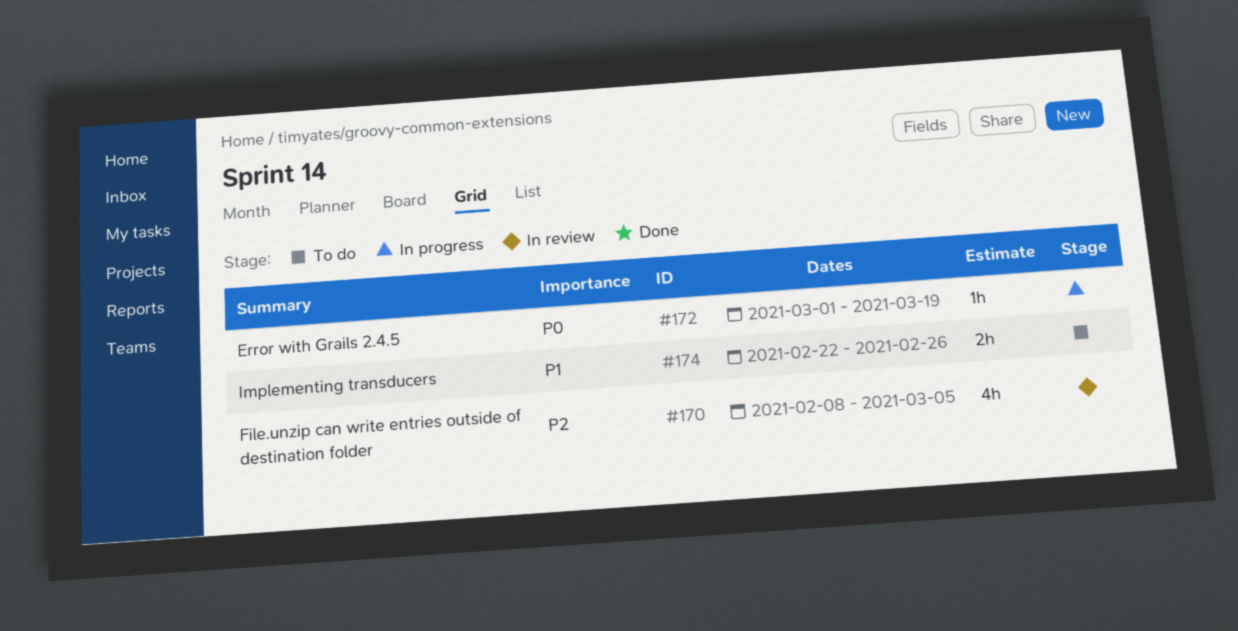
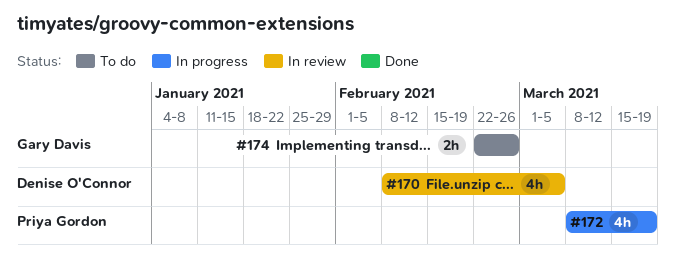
#172, estimate: 1h -> 4h
#172, start: Mar 1 -> Mar 8

